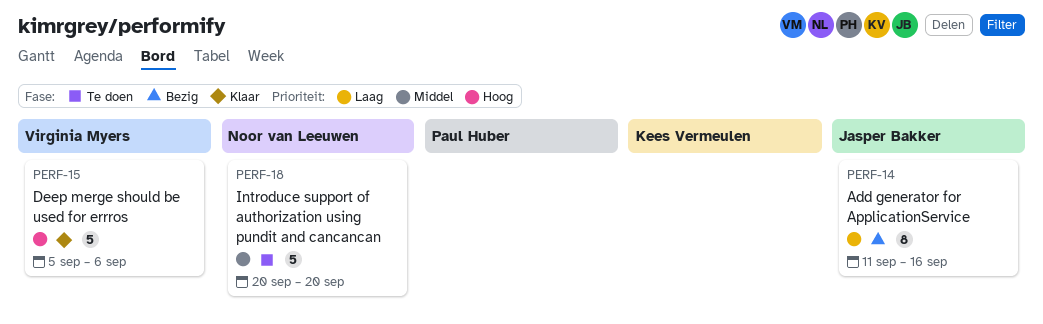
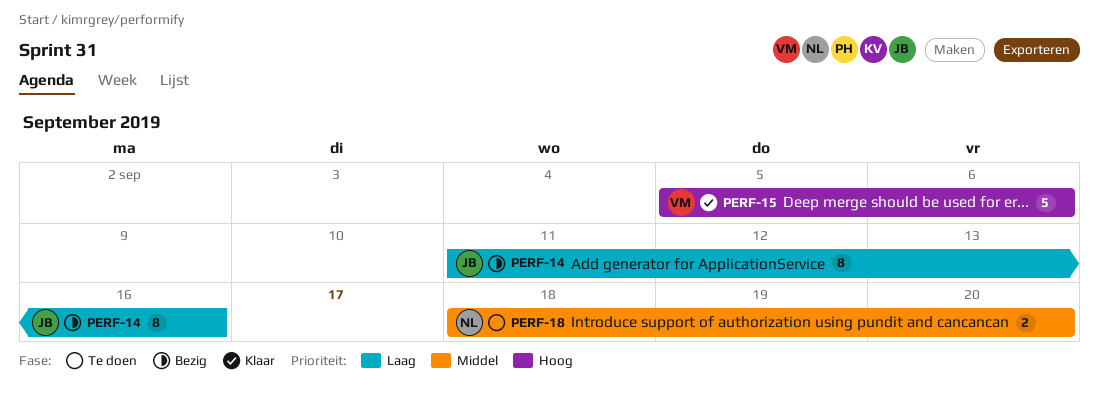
PERF-18, estimate: 5 -> 2
PERF-18, start: Sep 20 -> Sep 18

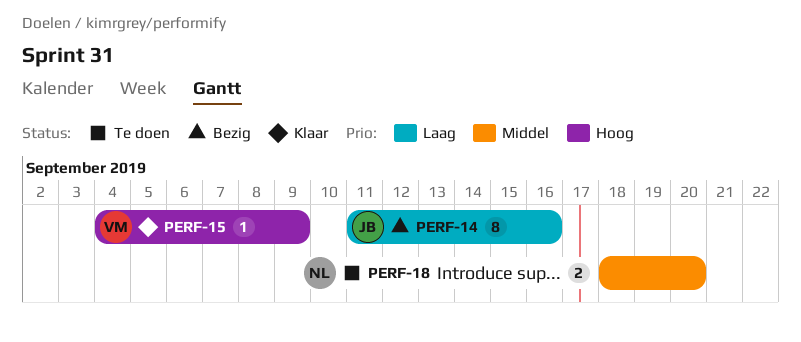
PERF-15, estimate: 5 -> 1
PERF-15, start: Sep 5 -> Sep 4
PERF-15, due: Sep 6 -> Sep 9

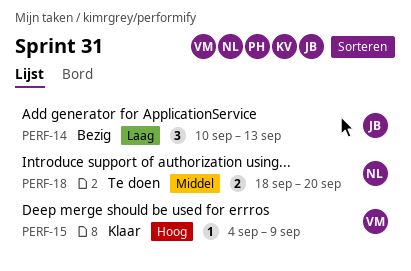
PERF-14, estimate: 8 -> 3
PERF-14, start: Sep 11 -> Sep 10
PERF-14, due: Sep 16 -> Sep 13

